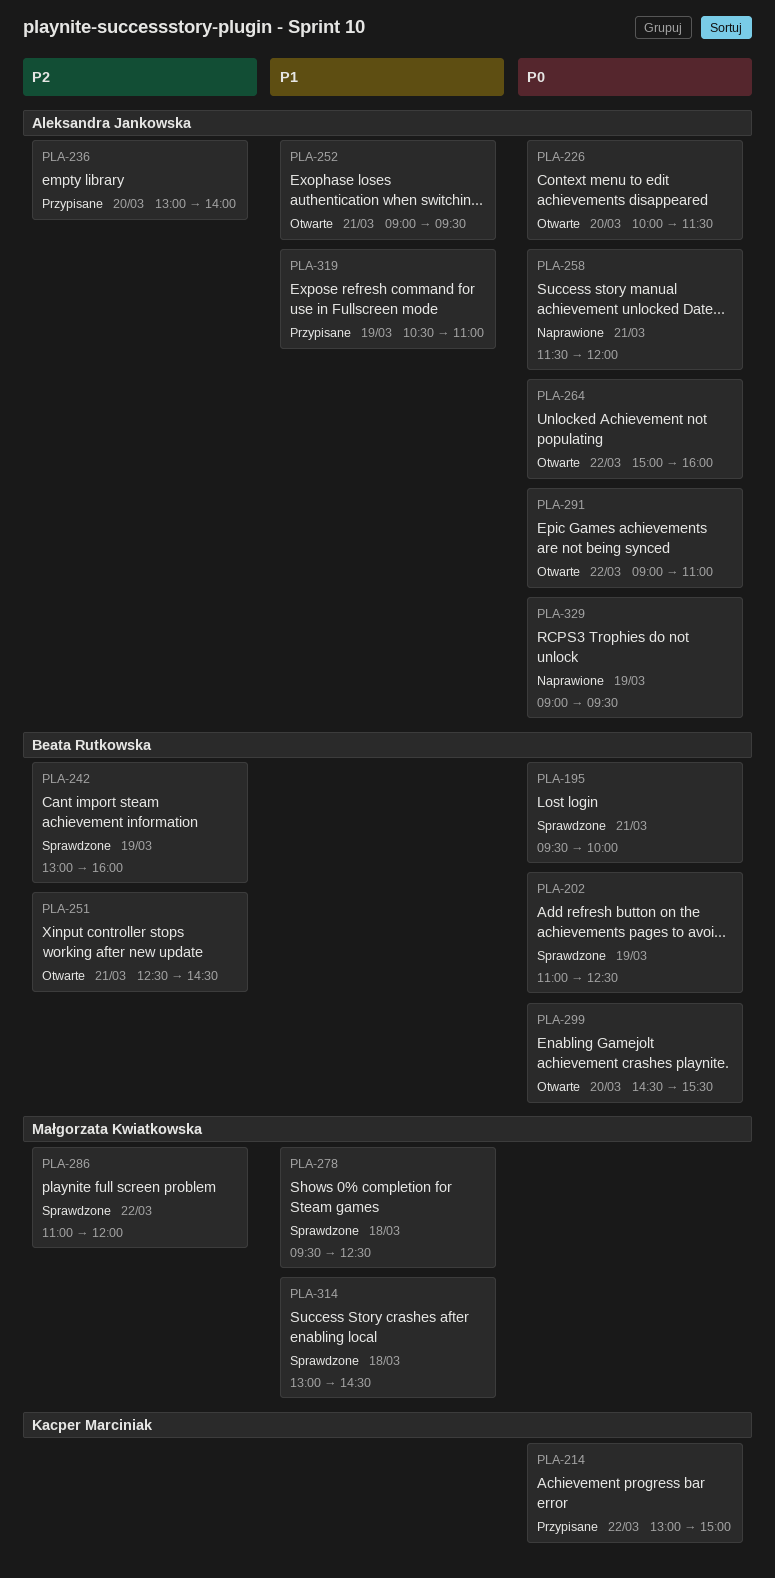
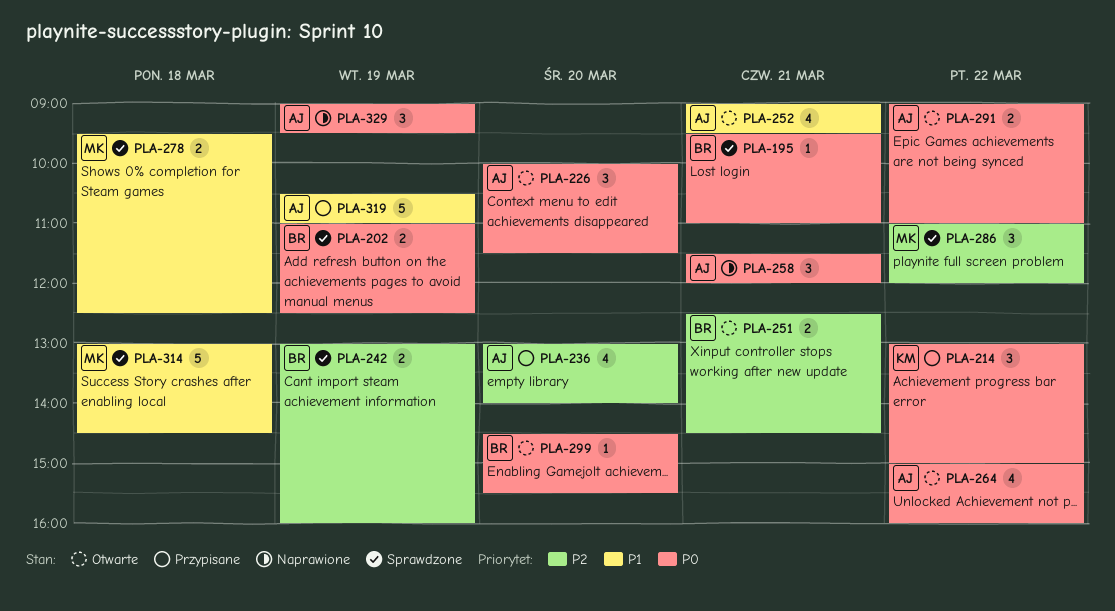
PLA-195, ends: 10:00 -> 11:00

